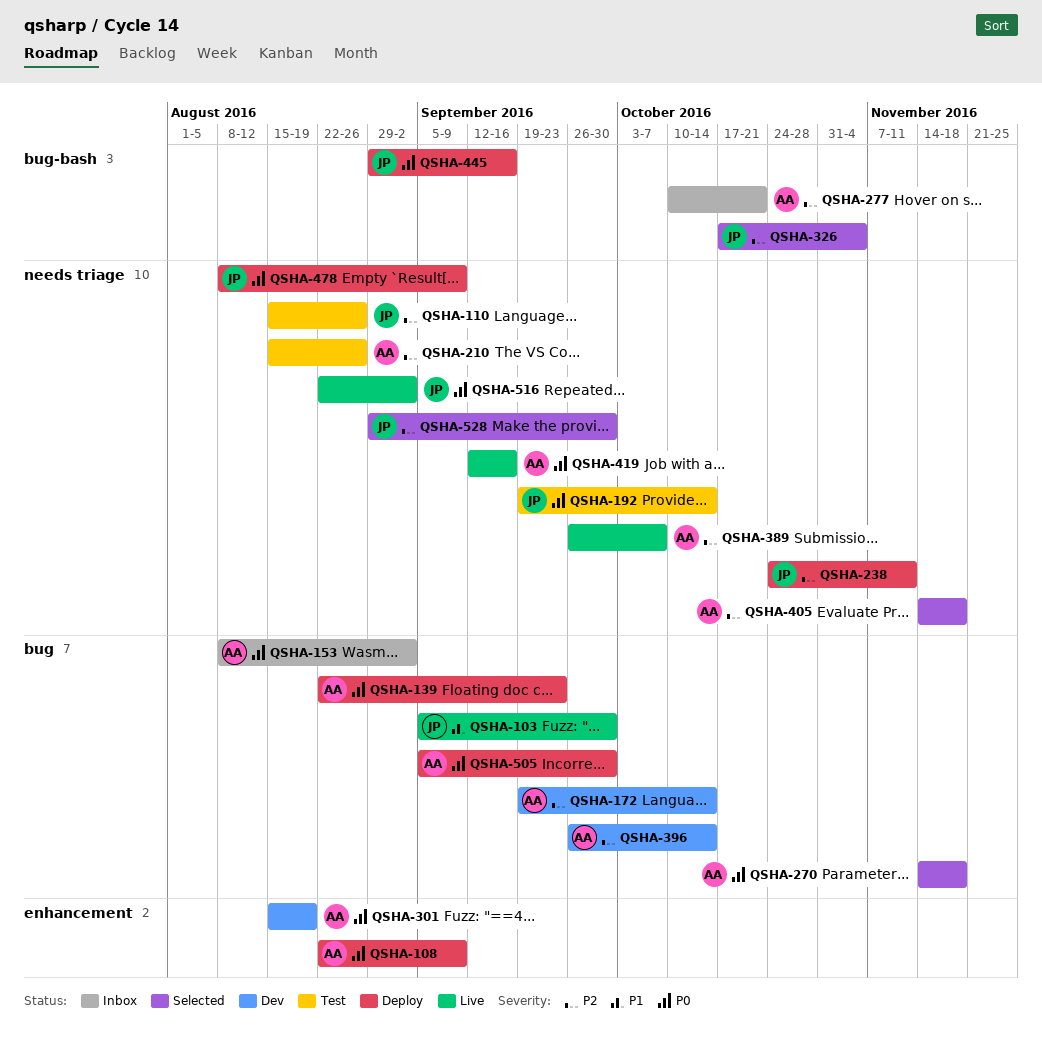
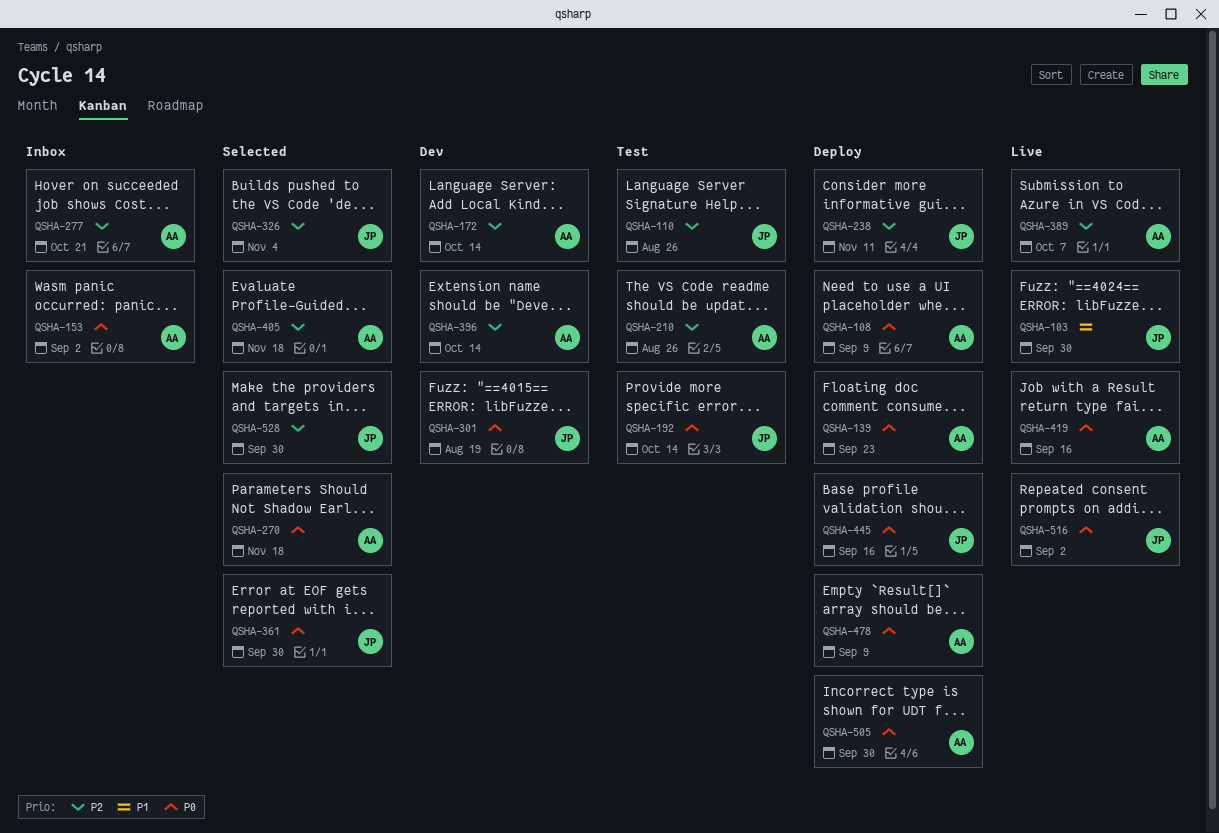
QSHA-301, owner: AA -> JP
QSHA-361: none -> present
QSHA-478, owner: JP -> AA

